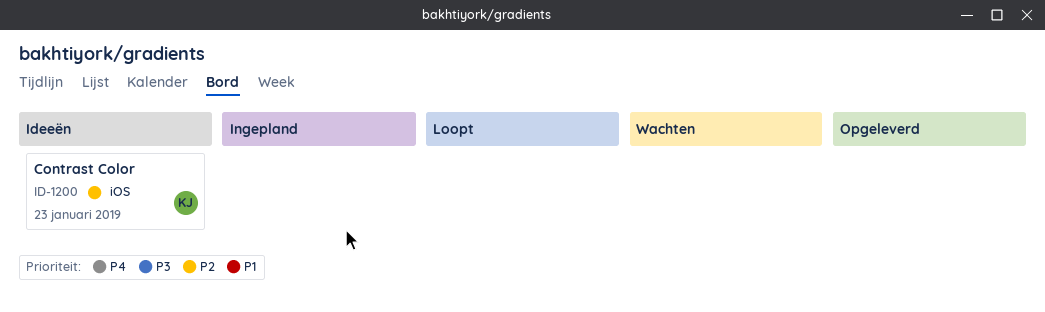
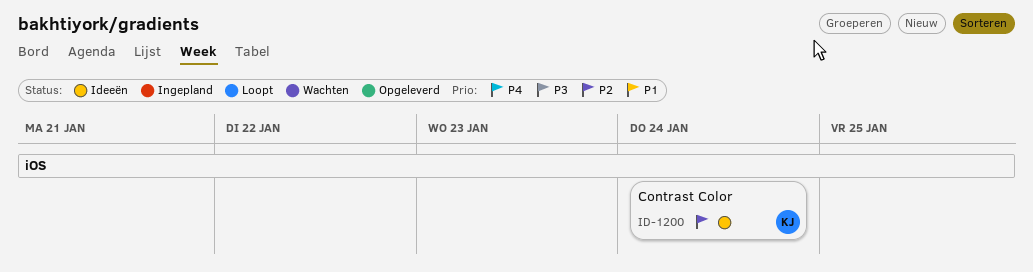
ID-1200, due: Jan 23 -> Jan 24

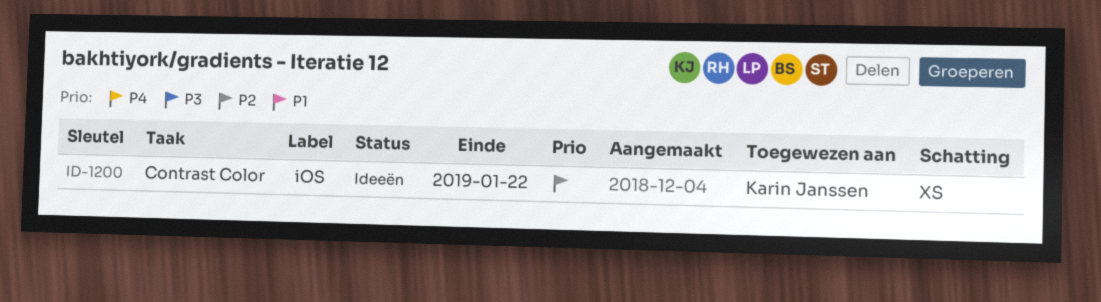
ID-1200, due: Jan 24 -> Jan 22

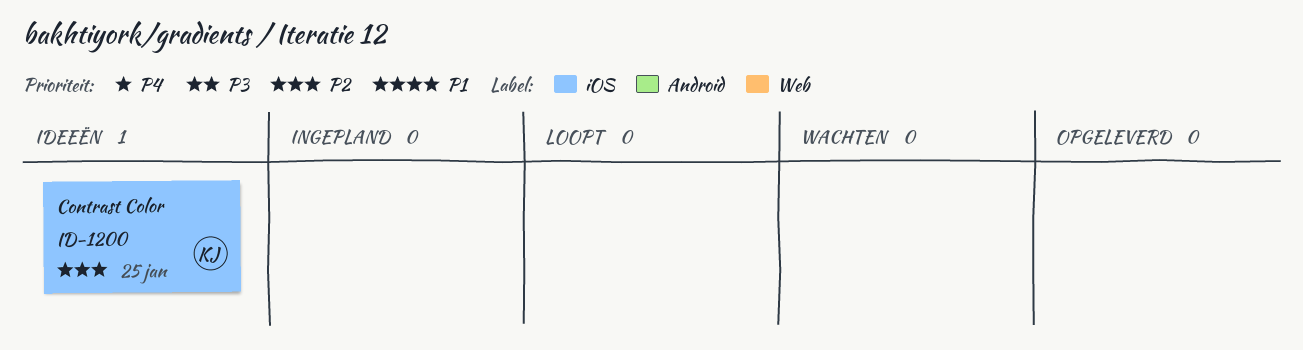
ID-1200, due: Jan 22 -> Jan 25

